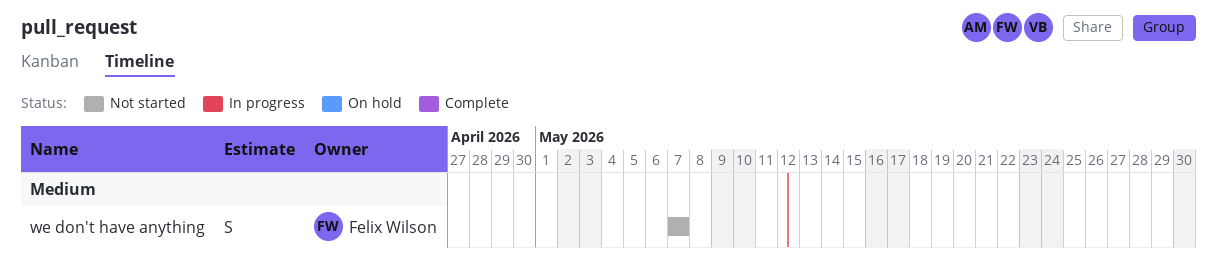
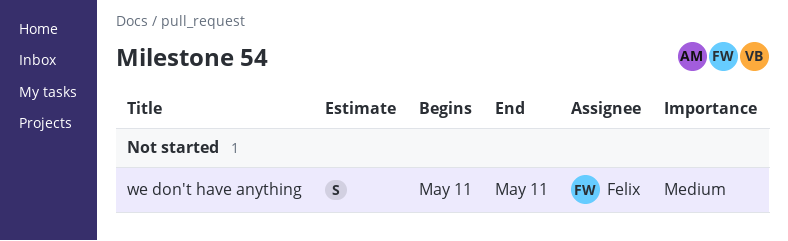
we don't have anything, start: May 7 -> May 11
we don't have anything, due: May 7 -> May 11

